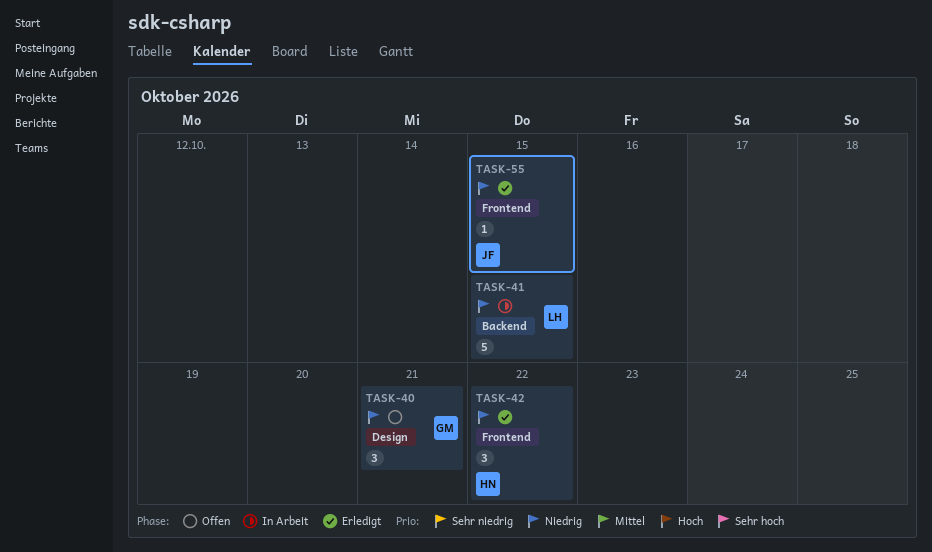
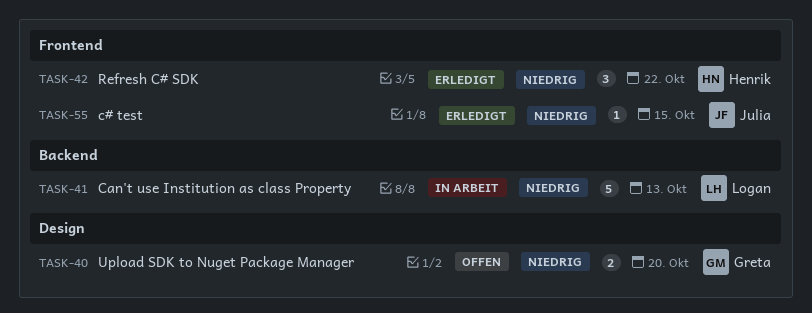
TASK-40, estimate: 3 -> 2
TASK-40, due: Oct 21 -> Oct 20
TASK-41, due: Oct 15 -> Oct 13

